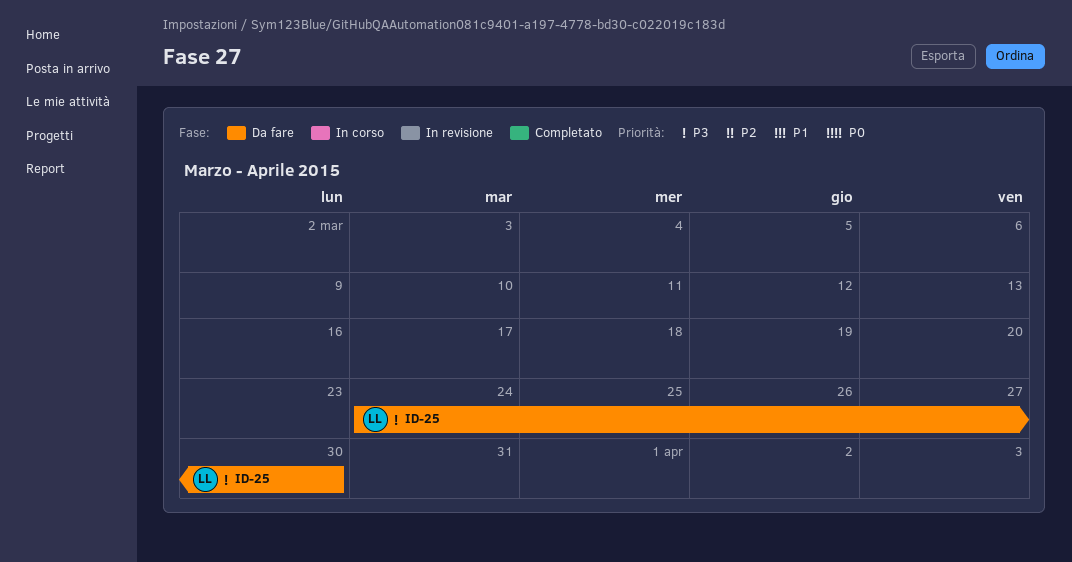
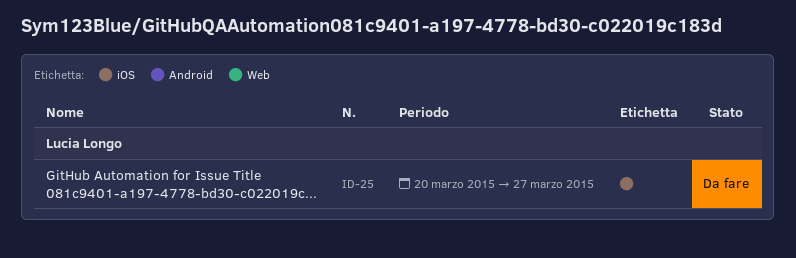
ID-25, start: Mar 24 -> Mar 20
ID-25, due: Mar 30 -> Mar 27

